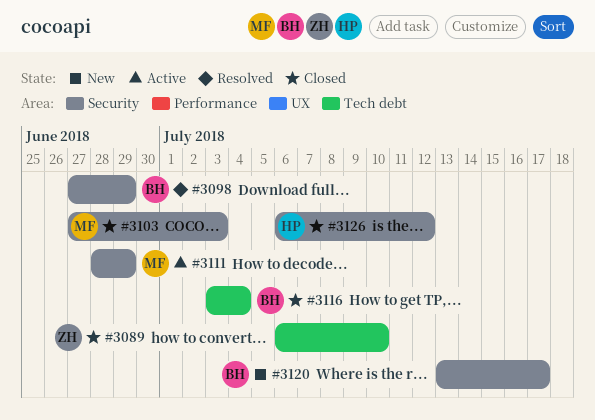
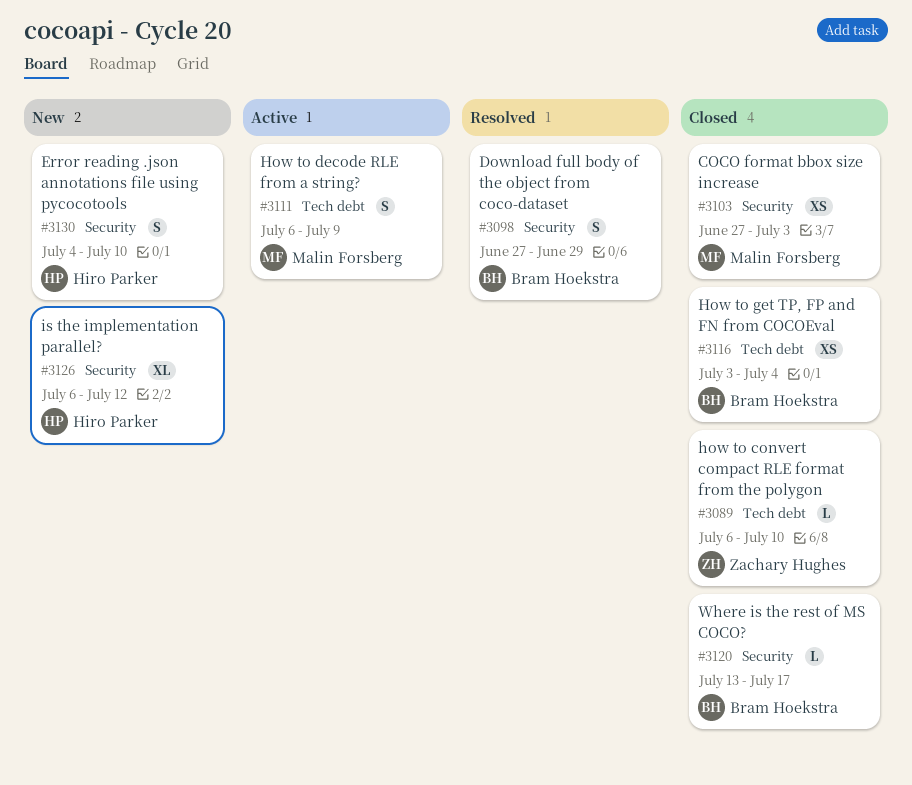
#3111, label: Security -> Tech debt
#3111, start: Jun 28 -> Jul 6
#3111, due: Jun 29 -> Jul 9
#3120, status: New -> Closed
#3126, status: Closed -> New
#3130: none -> present

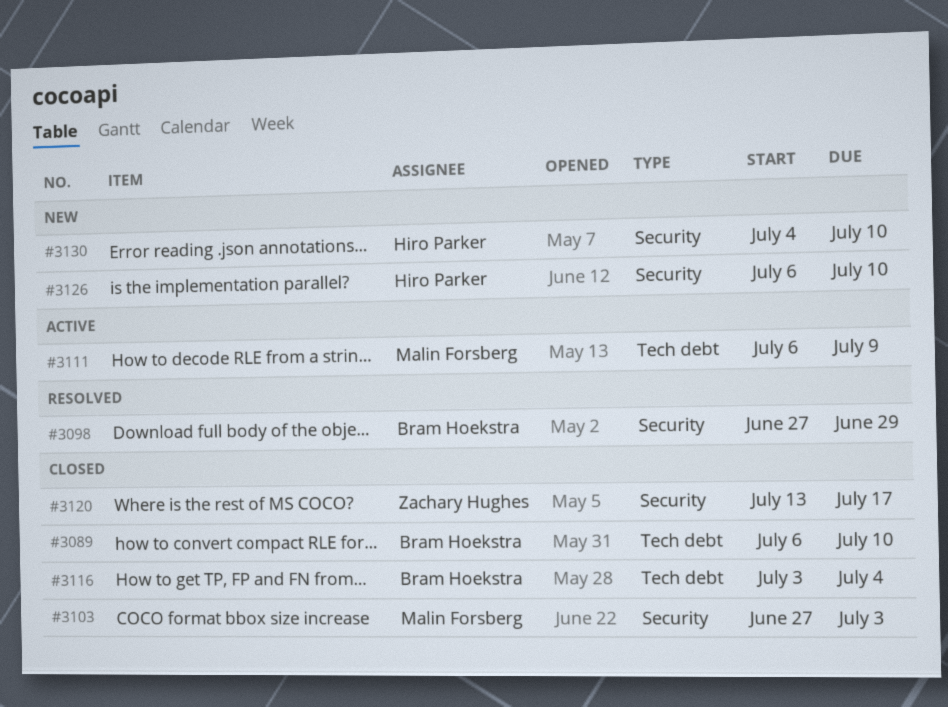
#3089, owner: Zachary Hughes -> Bram Hoekstra
#3120, owner: Bram Hoekstra -> Zachary Hughes
#3126, due: Jul 12 -> Jul 10

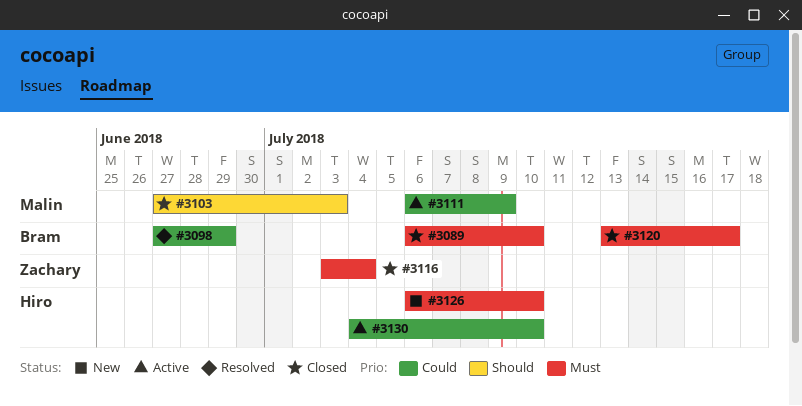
#3116, owner: Bram Hoekstra -> Zachary Hughes
#3120, owner: Zachary Hughes -> Bram Hoekstra
#3130, status: New -> Active

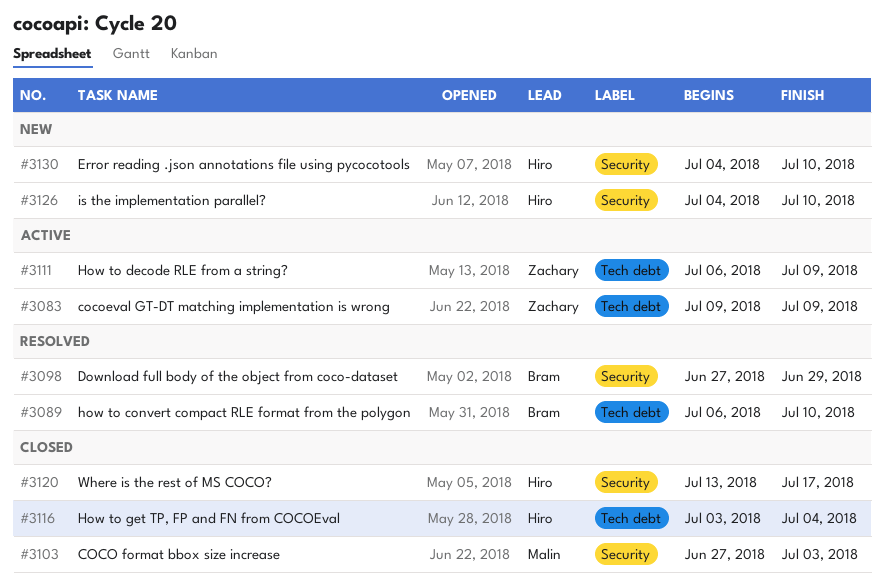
#3083: none -> present
#3089, status: Closed -> Resolved
#3111, owner: Malin -> Zachary
#3116, owner: Zachary -> Hiro
#3120, owner: Bram -> Hiro
#3126, start: Jul 6 -> Jul 4
#3130, status: Active -> New

